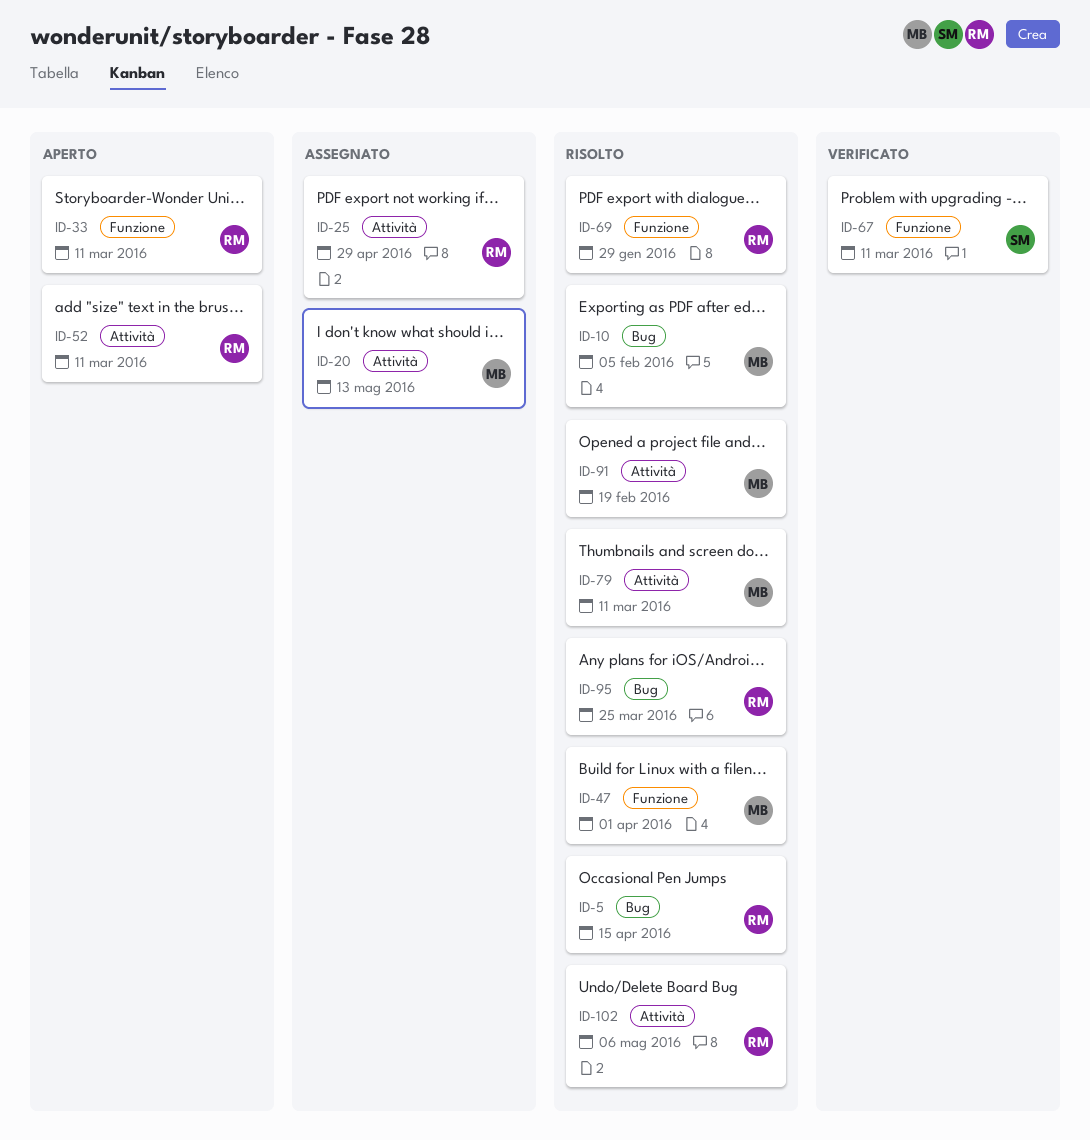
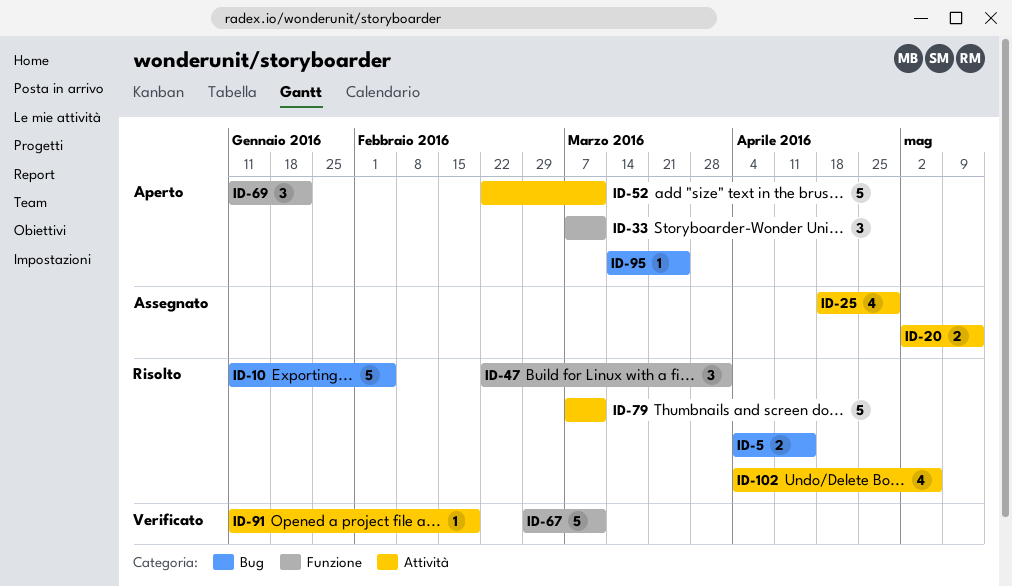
ID-69, status: Risolto -> Aperto
ID-69, due: Jan 29 -> Jan 22
ID-91, status: Risolto -> Verificato
ID-95, status: Risolto -> Aperto

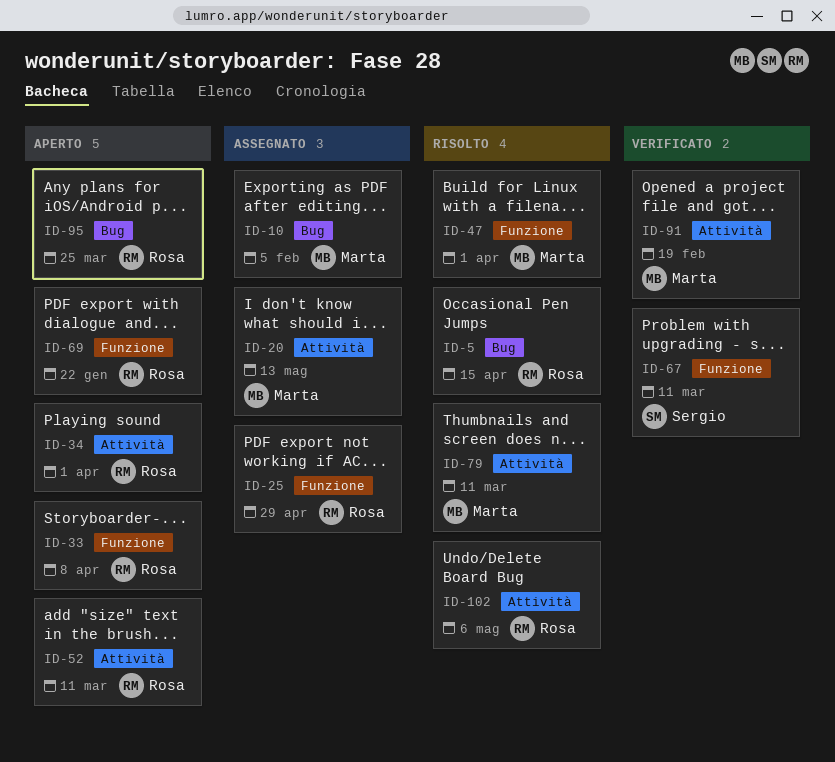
ID-10, status: Risolto -> Assegnato
ID-25, label: Attività -> Funzione
ID-33, due: Mar 11 -> Apr 8
ID-34: none -> present

